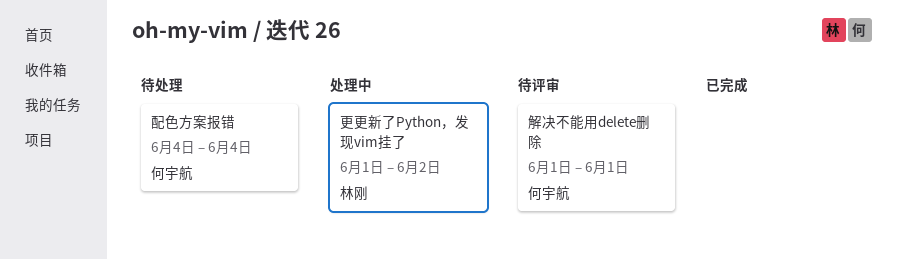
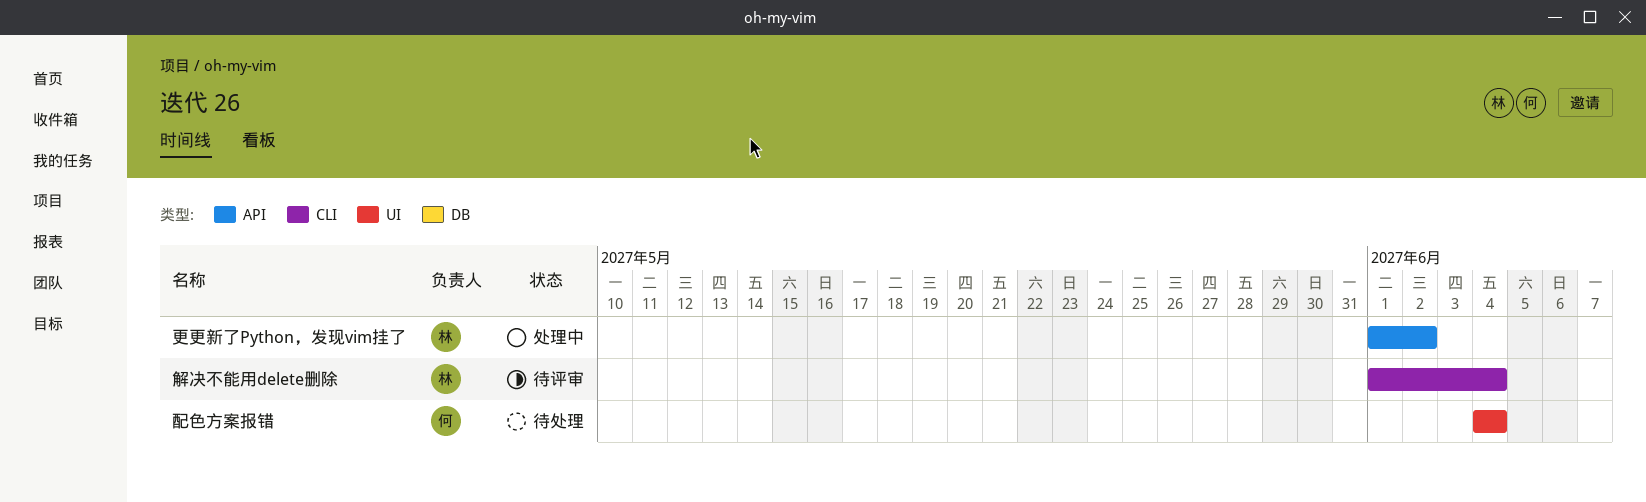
解决不能用delete删除, owner: 何宇航 -> 林刚
解决不能用delete删除, due: Jun 1 -> Jun 4

